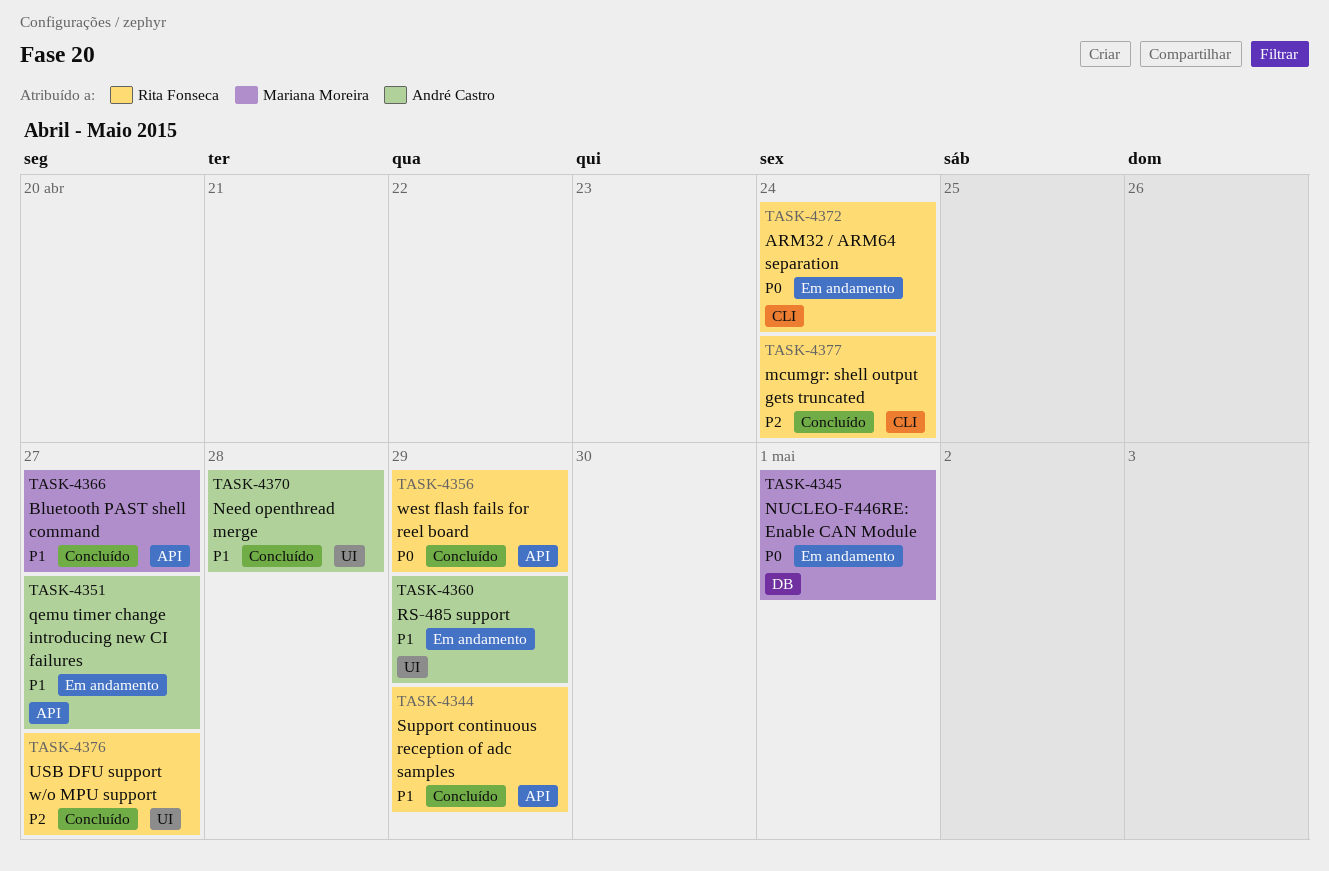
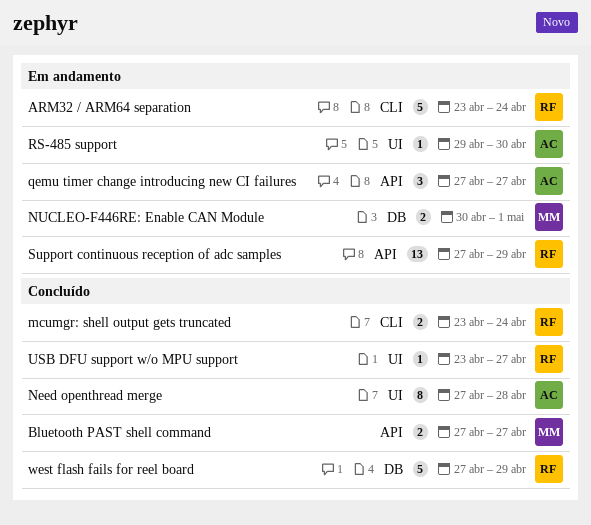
RS-485 support, due: Apr 29 -> Apr 30
Support continuous reception of adc samples, status: Concluído -> Em andamento
west flash fails for reel board, label: API -> DB

